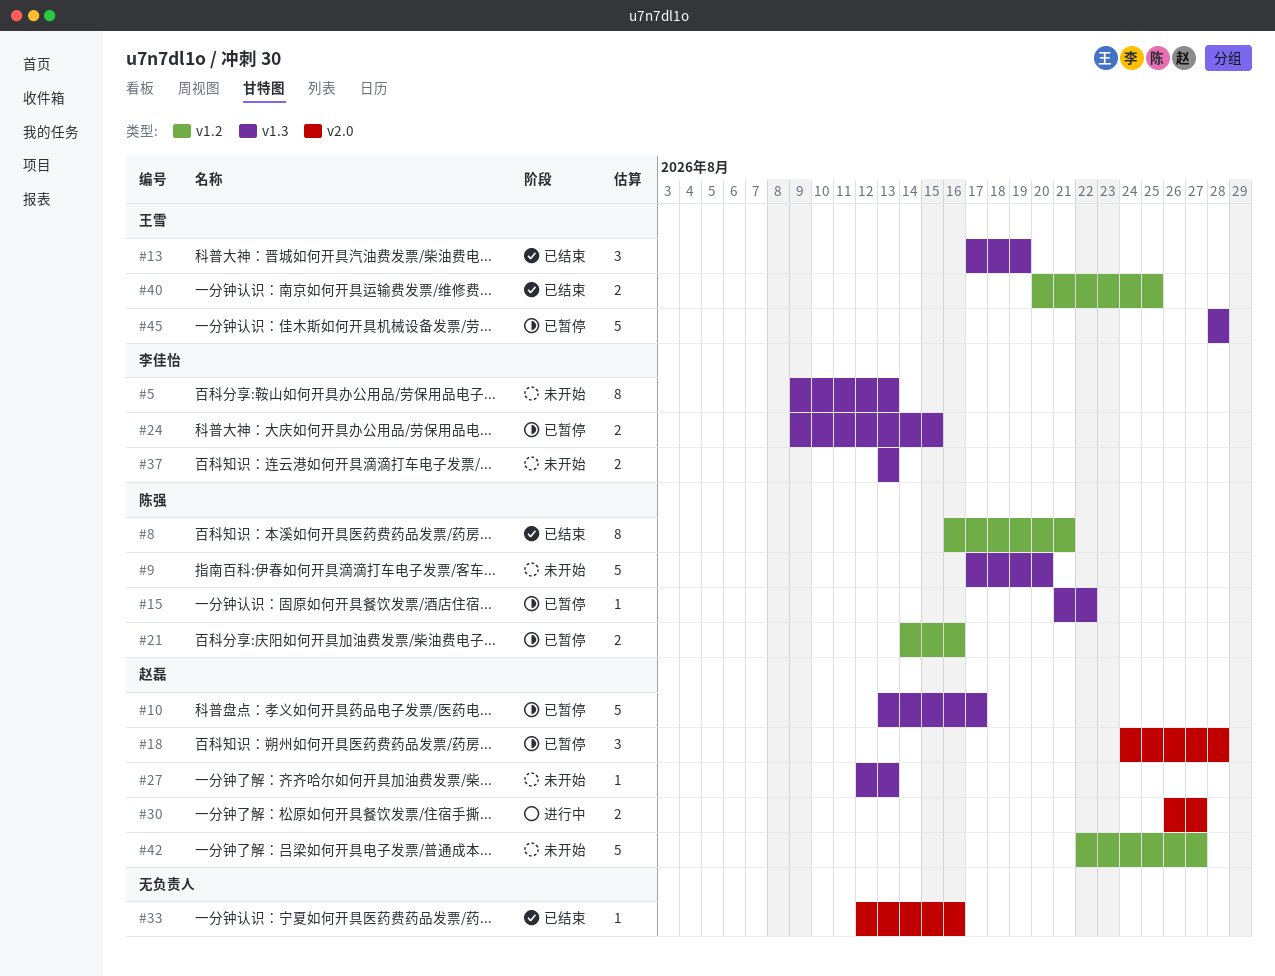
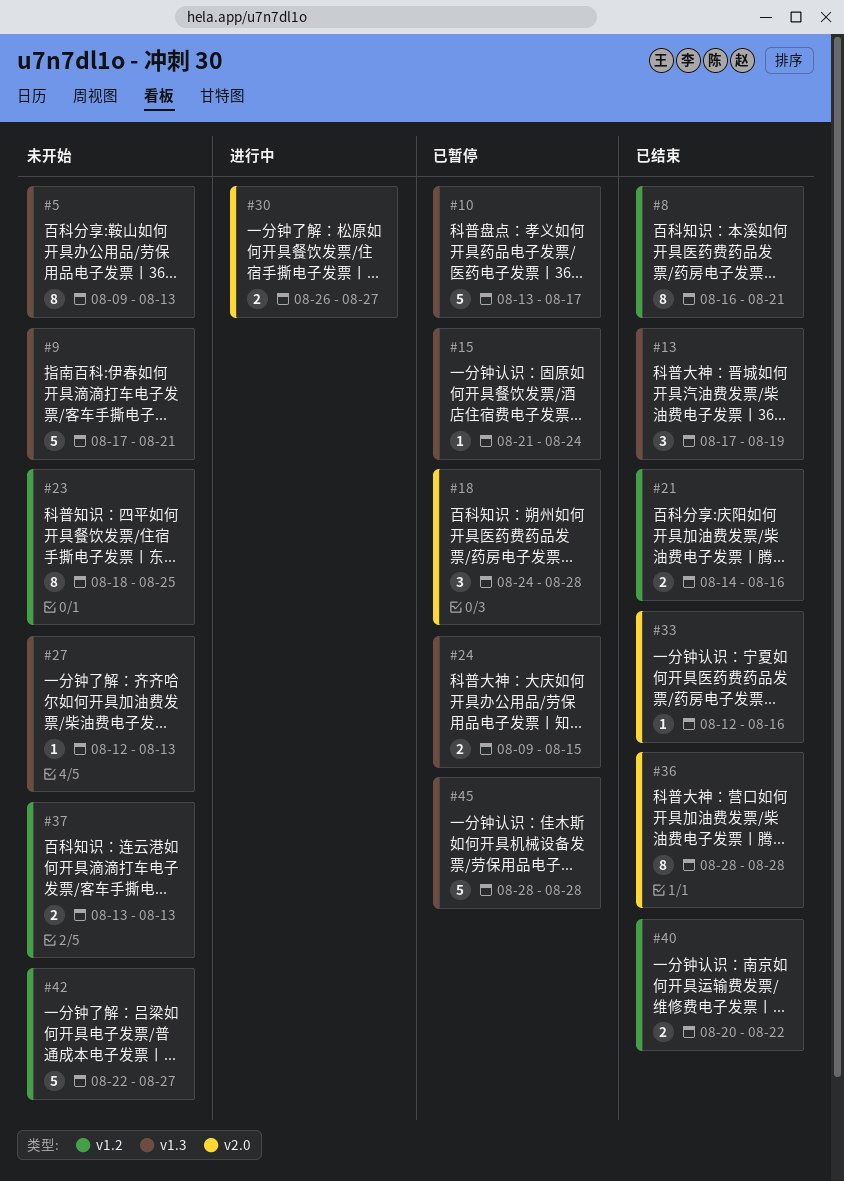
#9, due: Aug 20 -> Aug 21
#15, due: Aug 22 -> Aug 24
#21, status: 已暂停 -> 已结束
#23: none -> present
#36: none -> present
#37, label: v1.3 -> v1.2
#40, due: Aug 25 -> Aug 22

